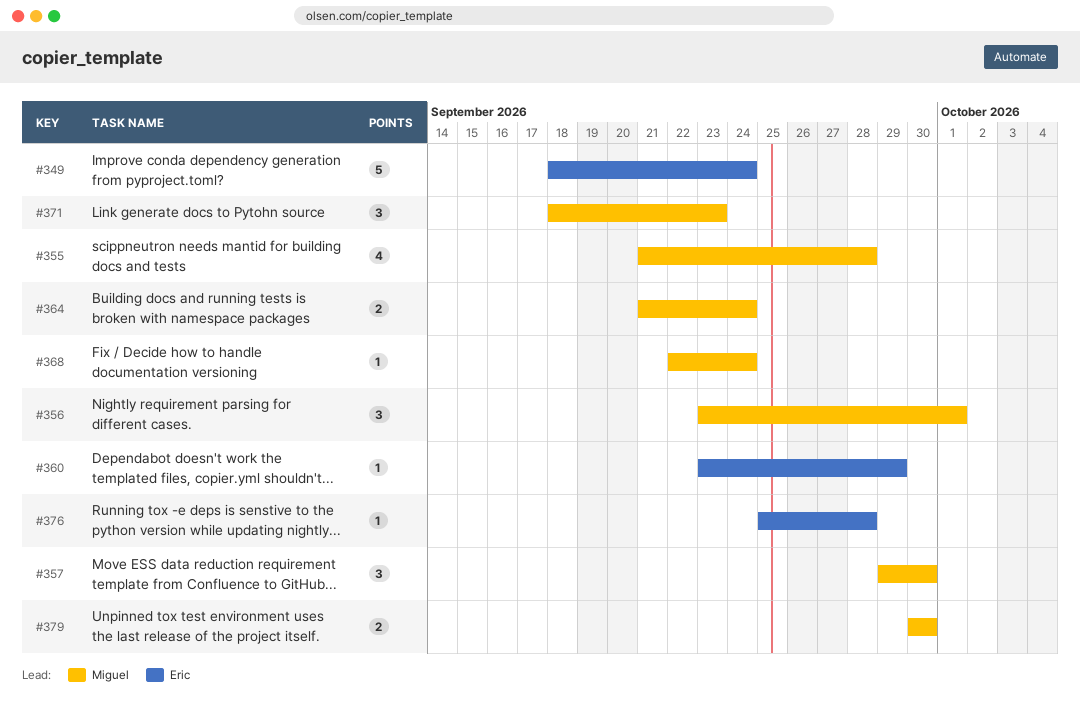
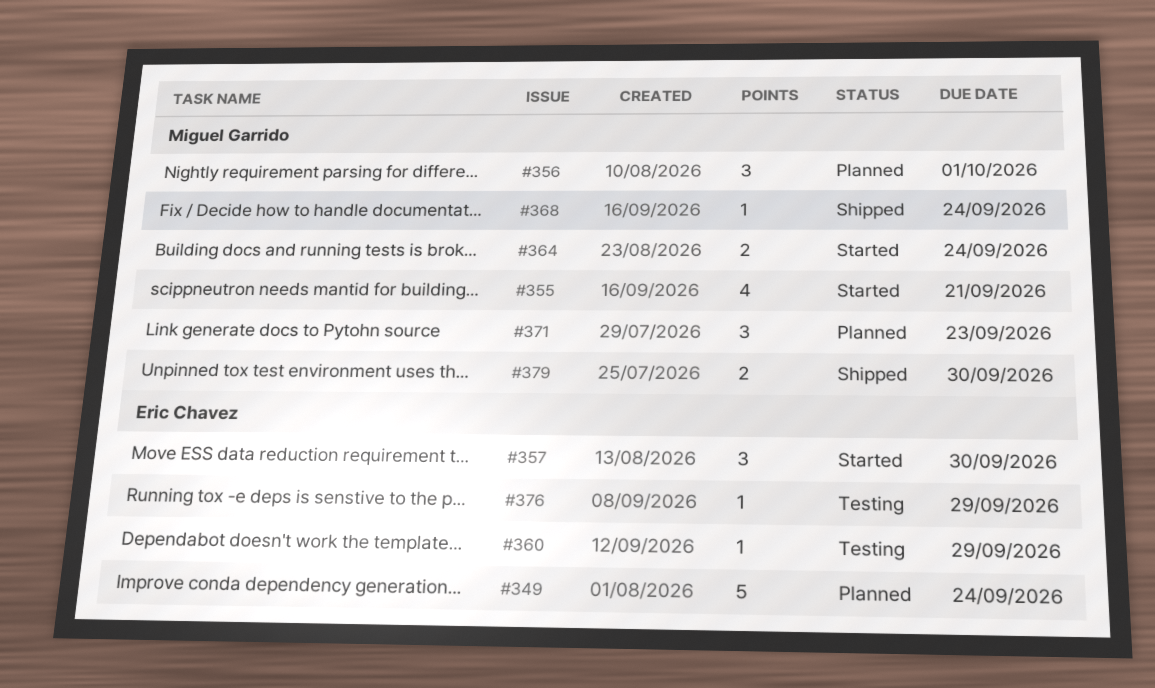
#355, due: Sep 28 -> Sep 21
#357, owner: Miguel Garrido -> Eric Chavez
#376, due: Sep 28 -> Sep 29

